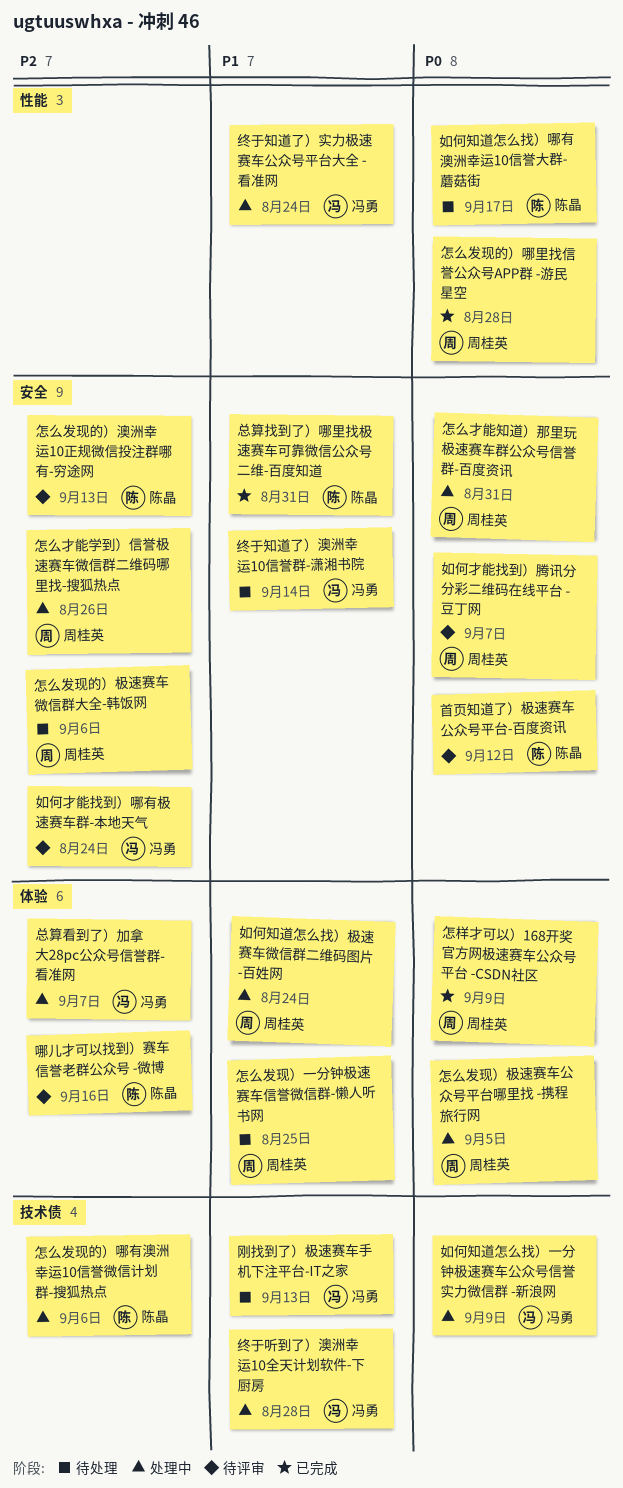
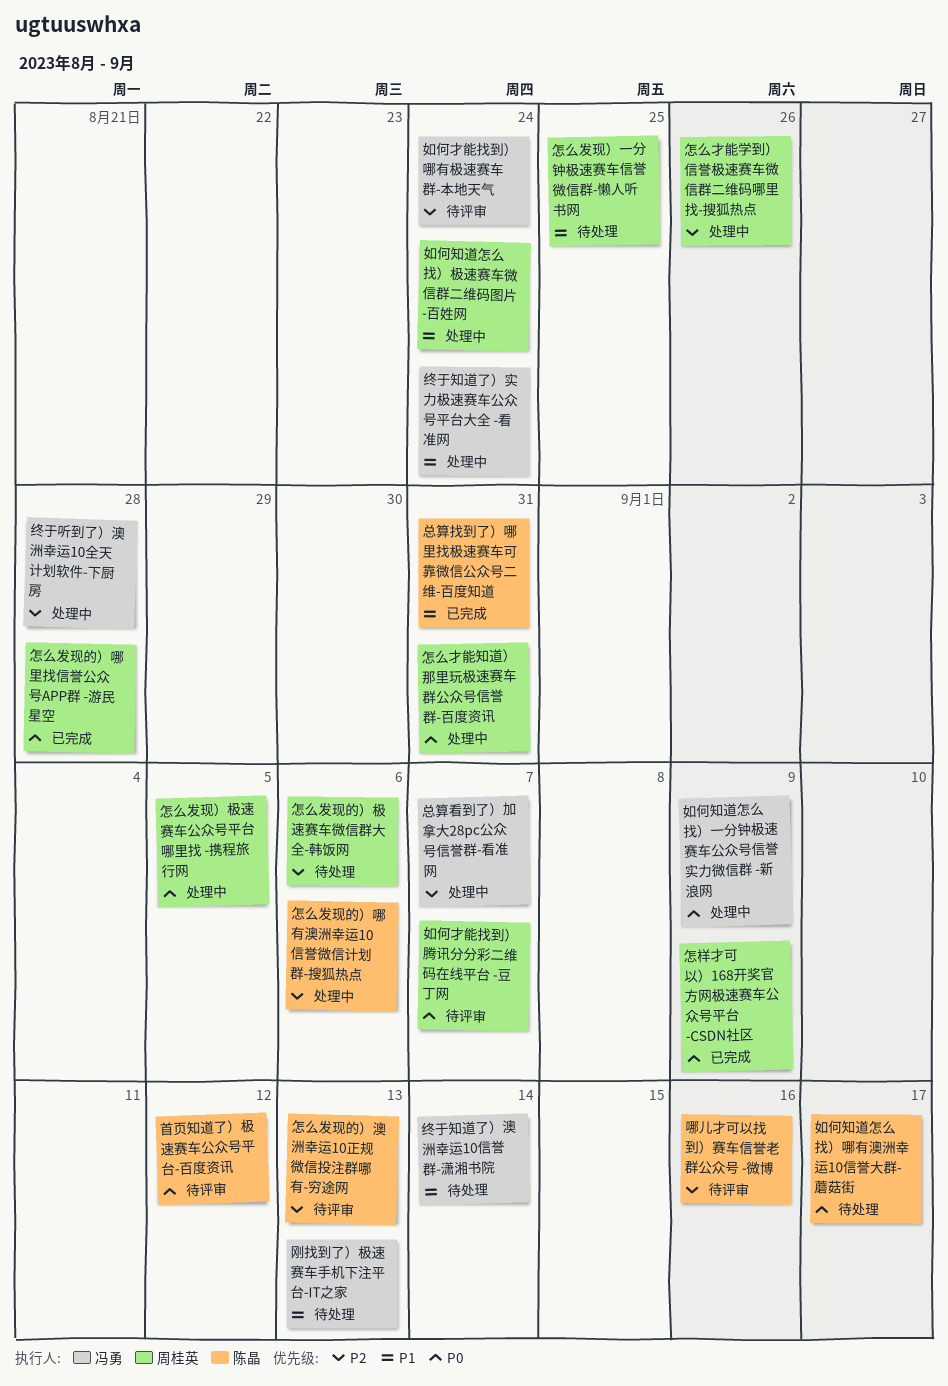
终于听到了）澳洲幸运10全天计划软件-下厨房, priority: P1 -> P2

